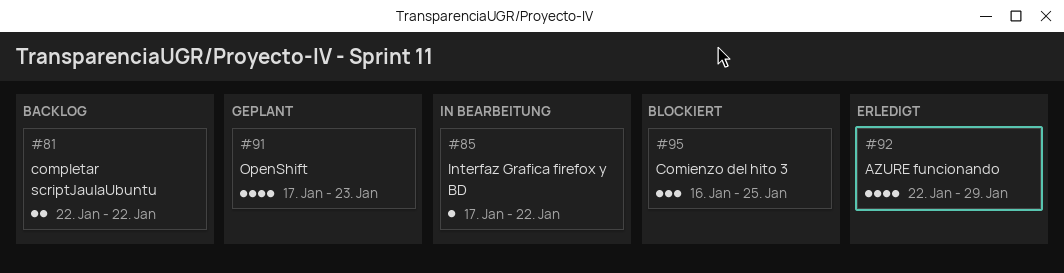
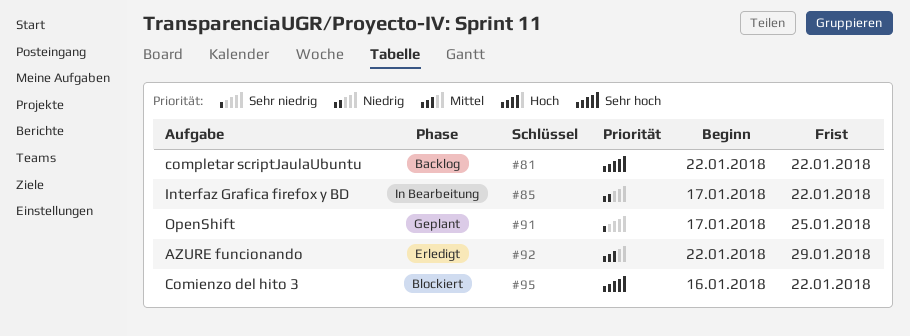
#91, due: Jan 23 -> Jan 25
#95, due: Jan 25 -> Jan 22

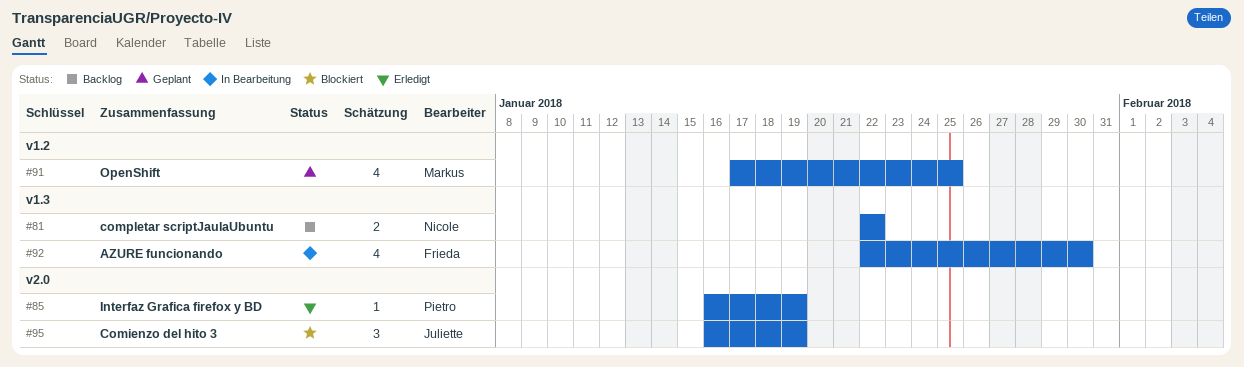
#85, status: In Bearbeitung -> Erledigt
#85, start: Jan 17 -> Jan 16
#85, due: Jan 22 -> Jan 19
#92, status: Erledigt -> In Bearbeitung
#92, due: Jan 29 -> Jan 30
#95, due: Jan 22 -> Jan 19

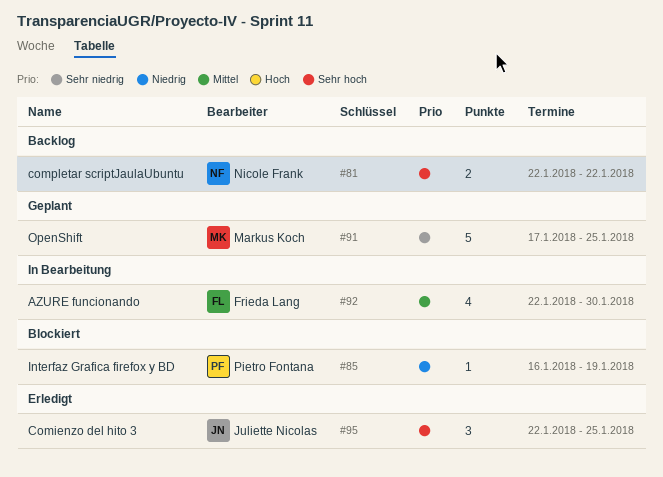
#85, status: Erledigt -> Blockiert
#91, estimate: 4 -> 5
#95, status: Blockiert -> Erledigt
#95, start: Jan 16 -> Jan 22
#95, due: Jan 19 -> Jan 25

